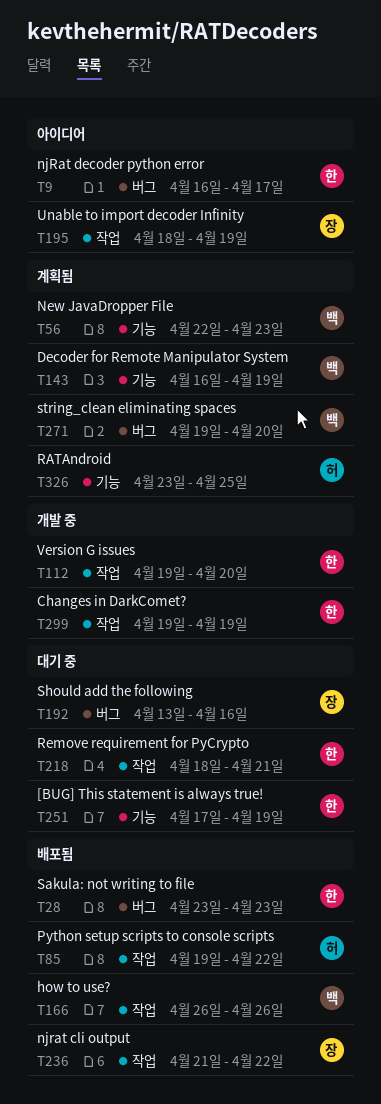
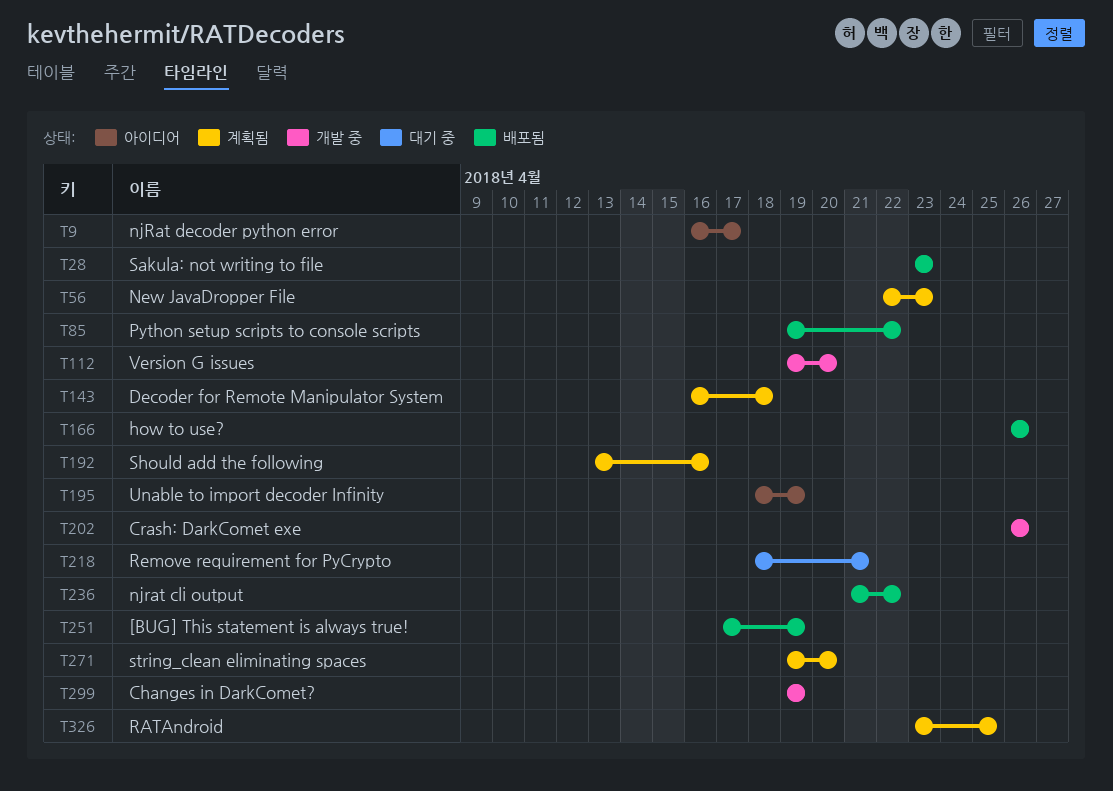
T143, due: Apr 19 -> Apr 18
T192, status: 대기 중 -> 계획됨
T202: none -> present
T251, status: 대기 중 -> 배포됨

